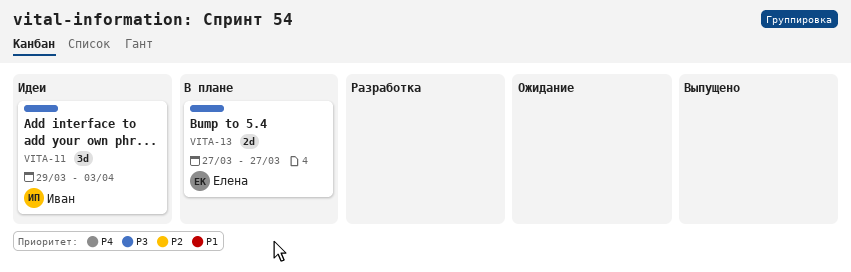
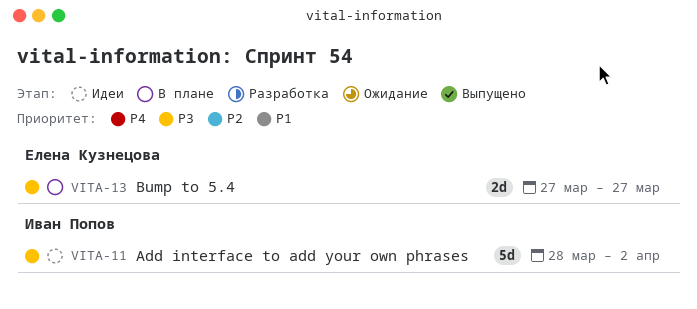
VITA-11, estimate: 3d -> 5d
VITA-11, start: Mar 29 -> Mar 28
VITA-11, due: Apr 3 -> Apr 2

